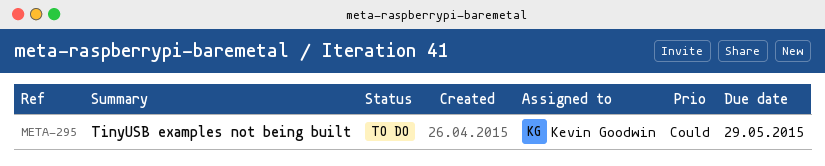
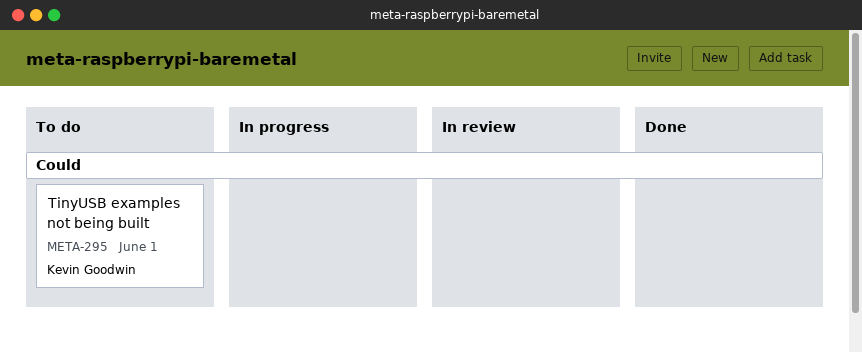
META-295, due: May 29 -> Jun 1

